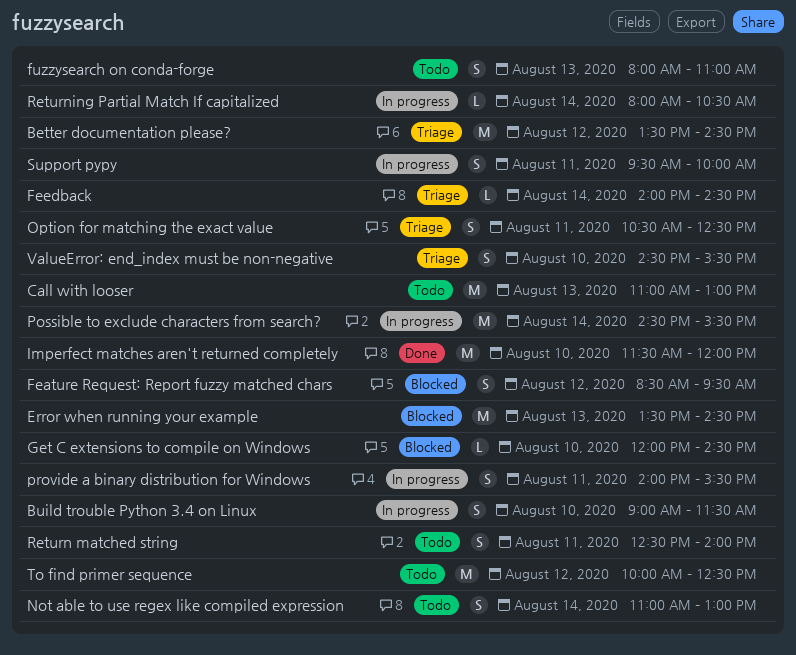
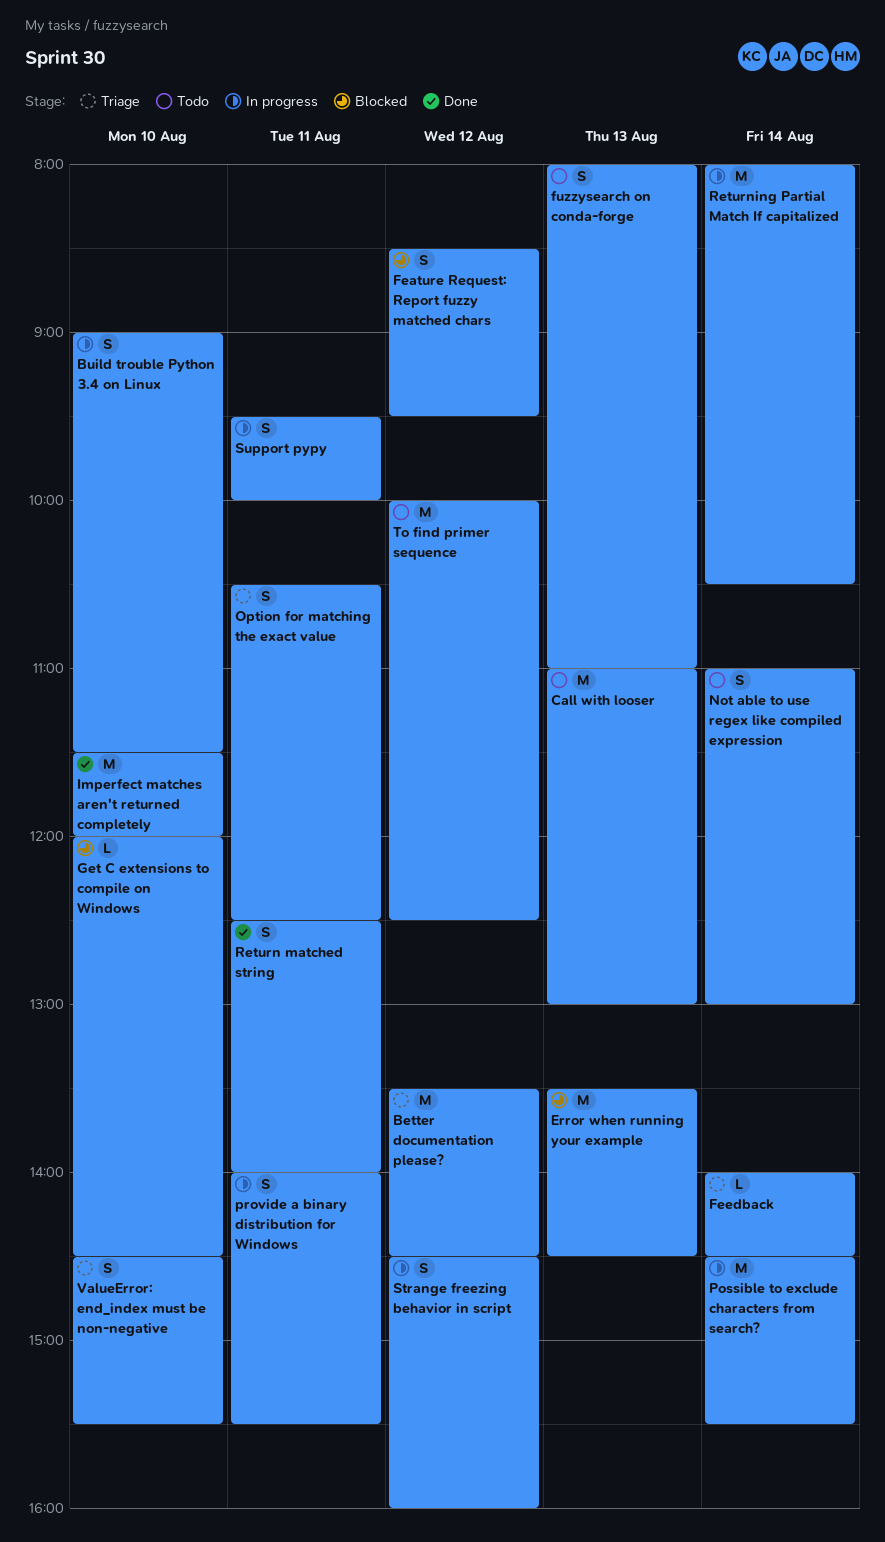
Return matched string, status: Todo -> Done
Returning Partial Match If capitalized, estimate: L -> M
Strange freezing behavior in script: none -> present

